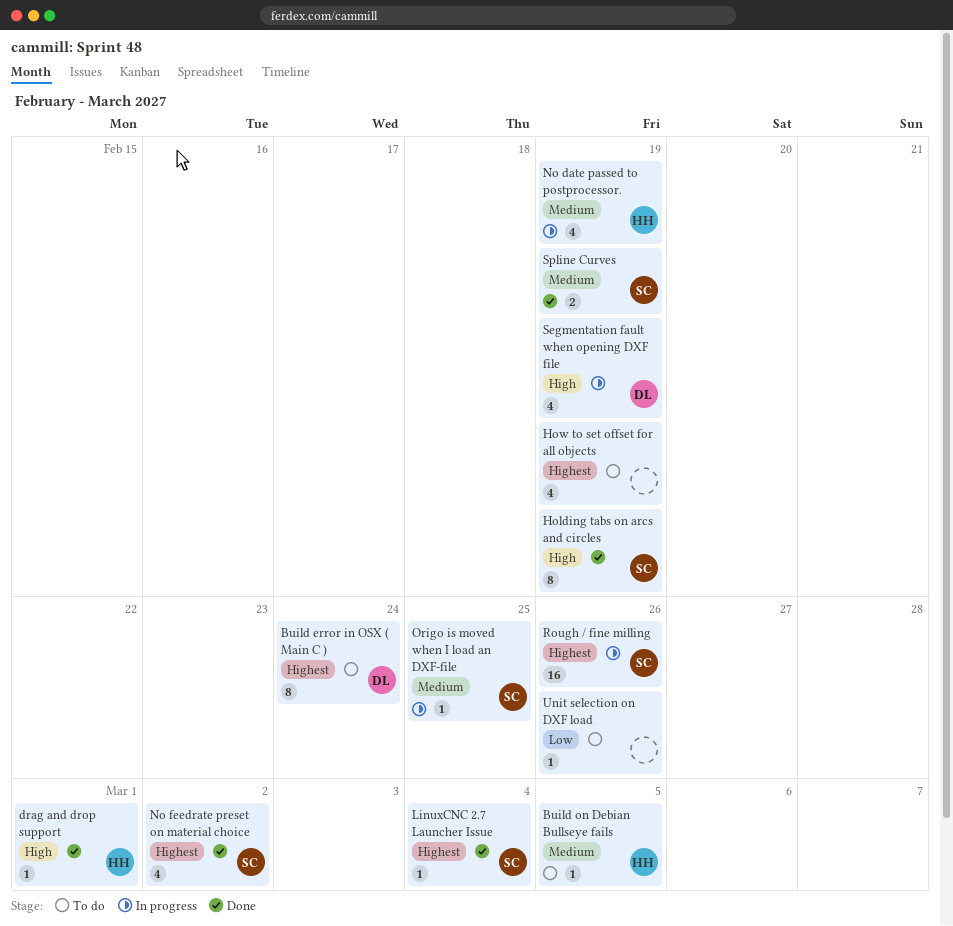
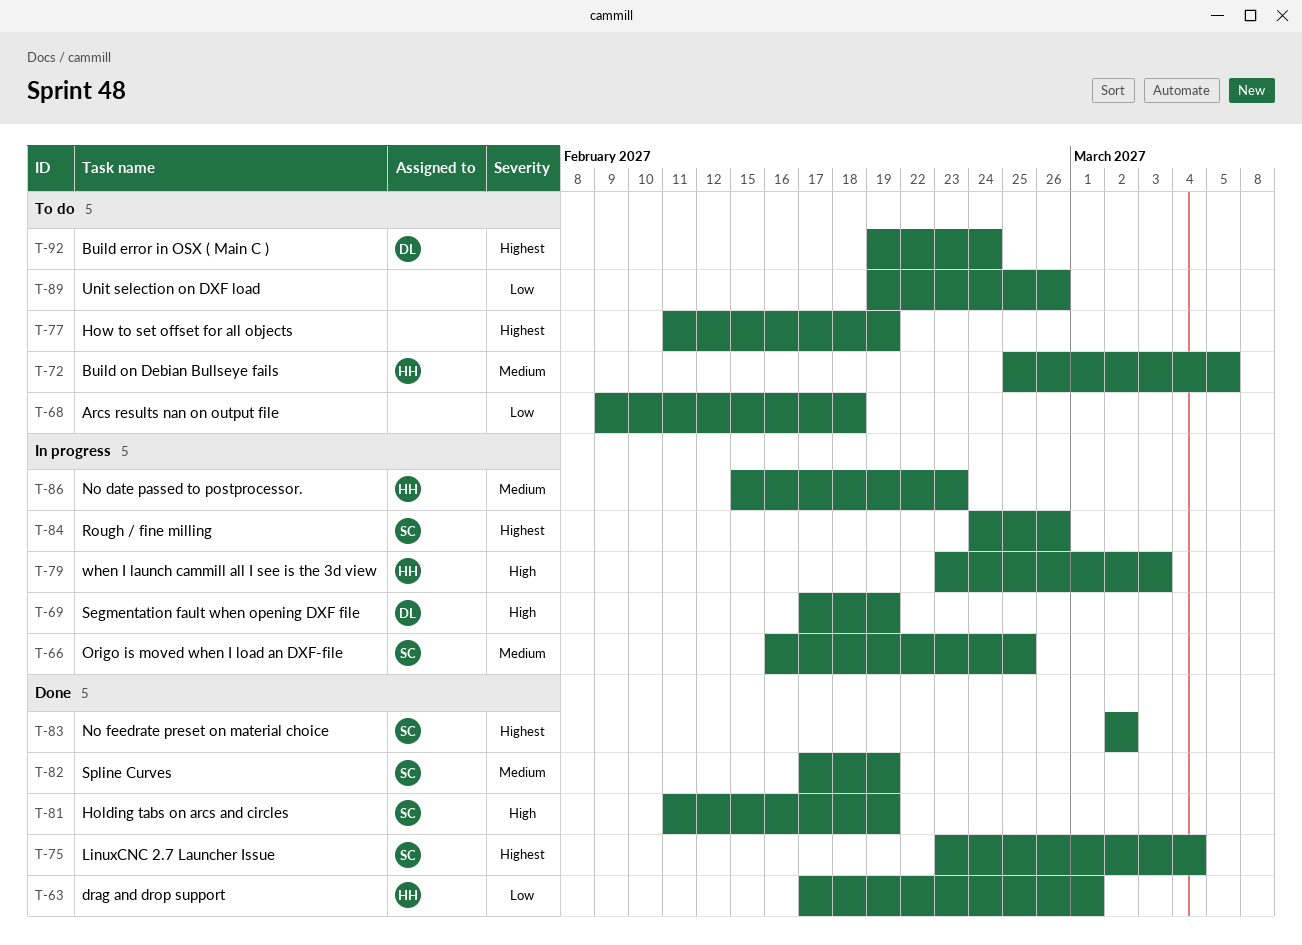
Arcs results nan on output file: none -> present
drag and drop support, priority: High -> Low
No date passed to postprocessor., due: Feb 19 -> Feb 23
when I launch cammill all I see is the 3d view: none -> present

